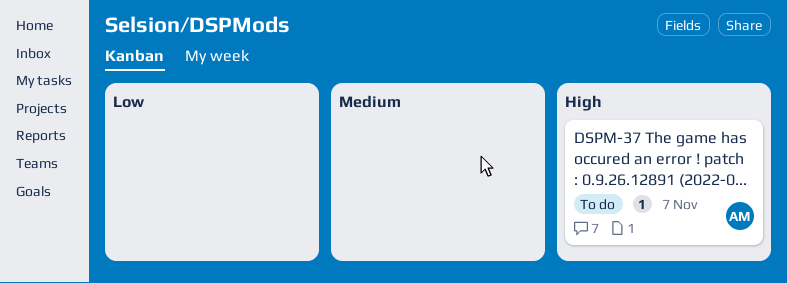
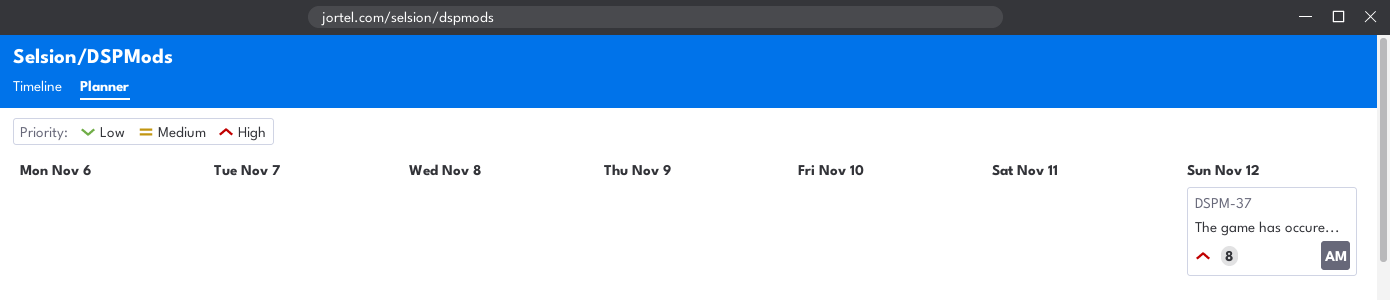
DSPM-37, estimate: 1 -> 8
DSPM-37, due: Nov 7 -> Nov 12

